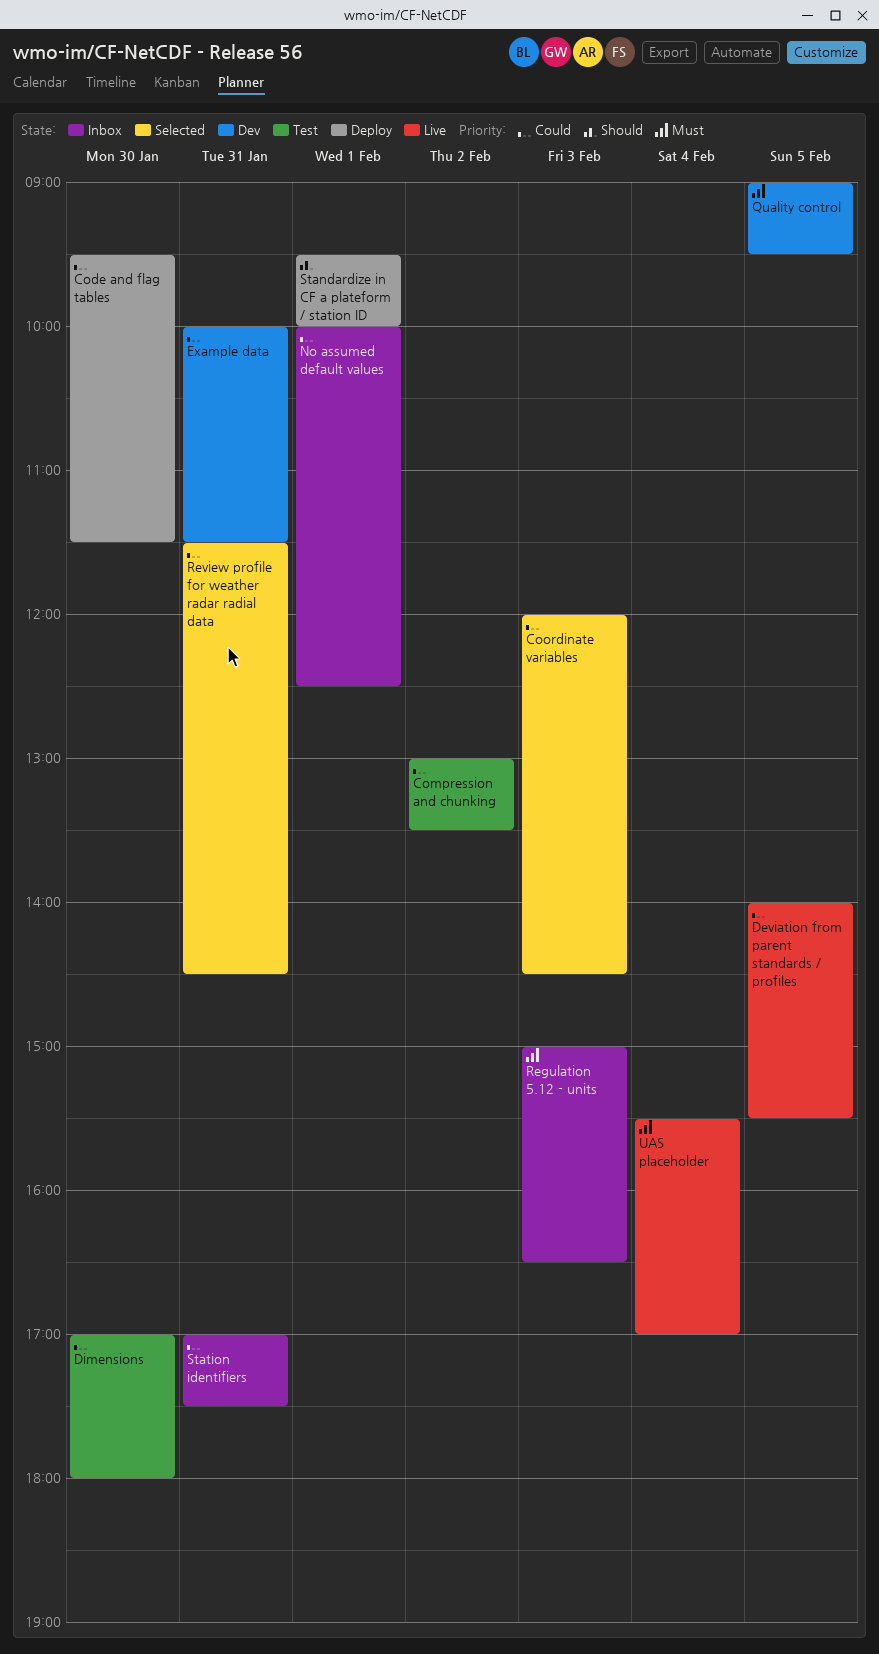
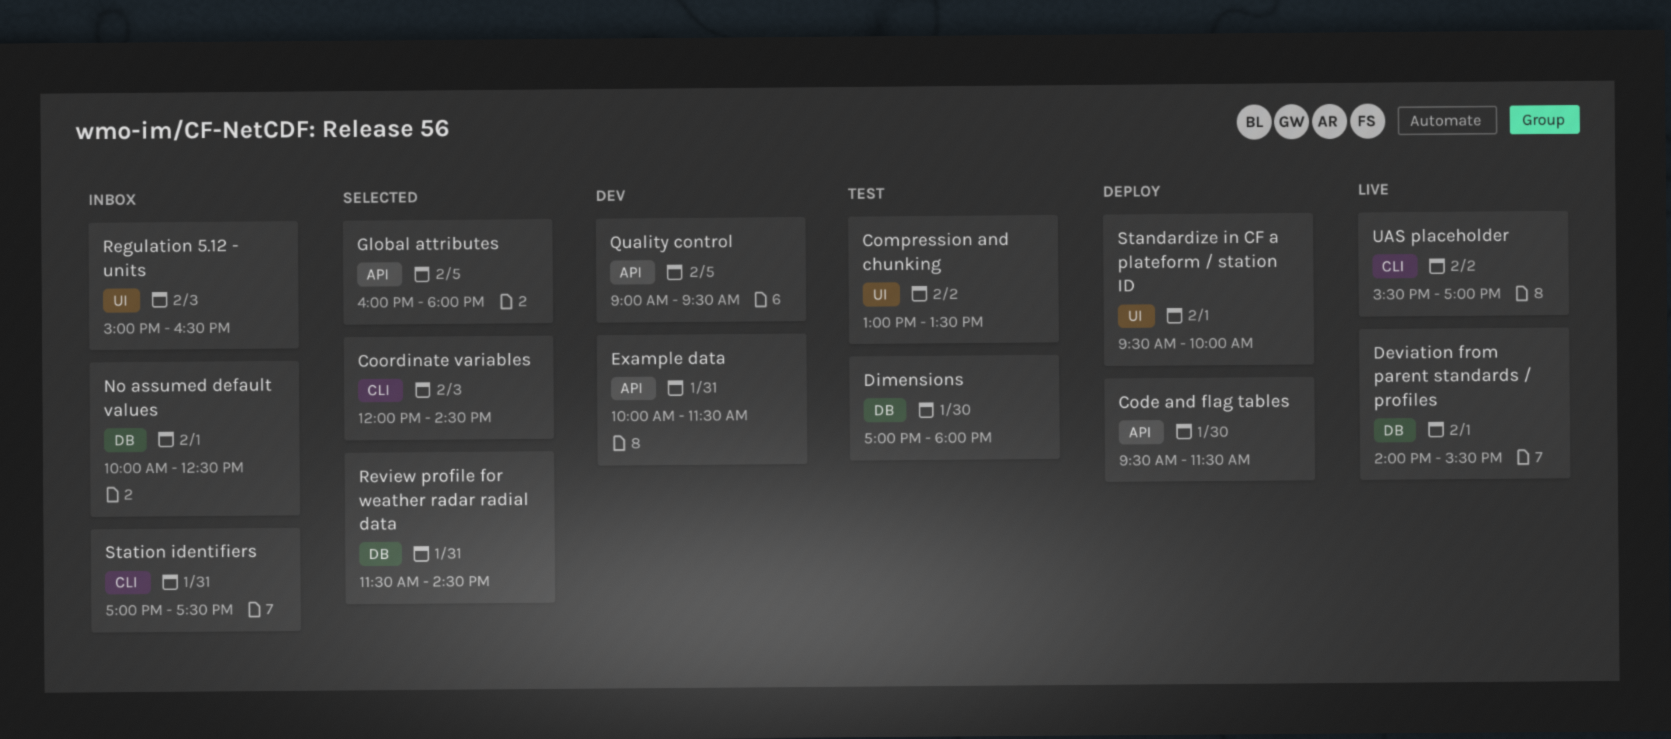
Deviation from parent standards / profiles, day: Feb 5 -> Feb 1
Global attributes: none -> present
UAS placeholder, day: Feb 4 -> Feb 2

